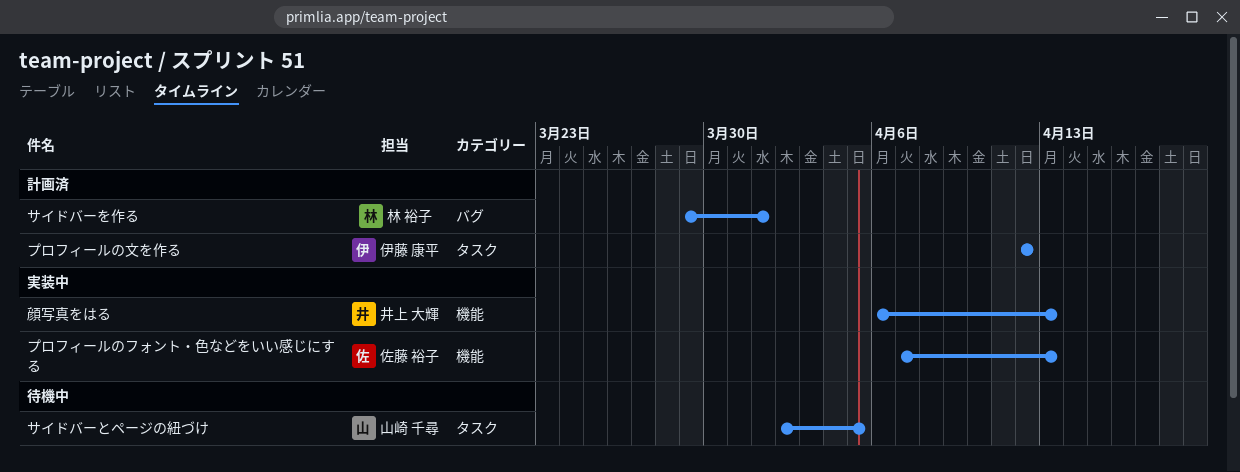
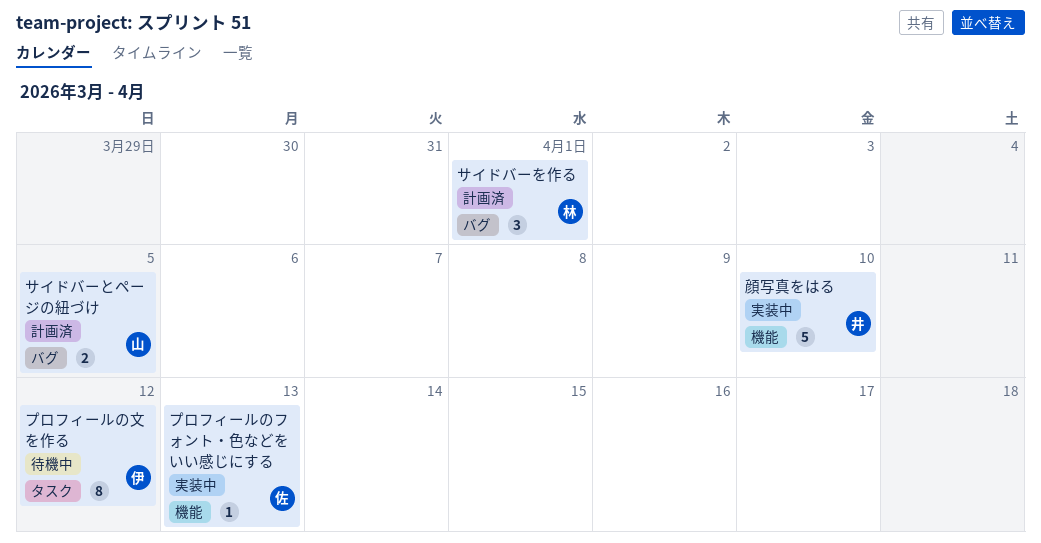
サイドバーとページの紐づけ, status: 待機中 -> 計画済
サイドバーとページの紐づけ, label: タスク -> バグ
プロフィールの文を作る, status: 計画済 -> 待機中
顔写真をはる, due: Apr 13 -> Apr 10

